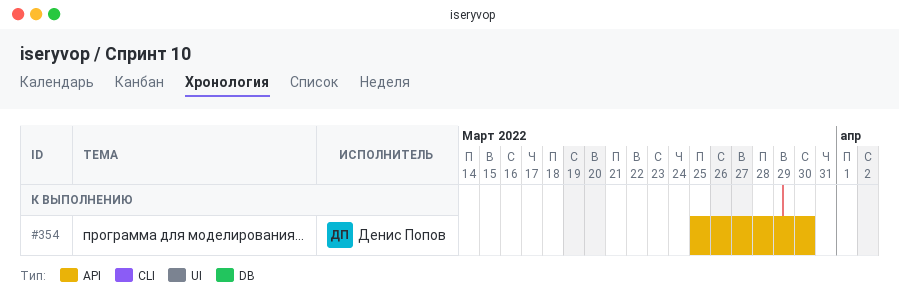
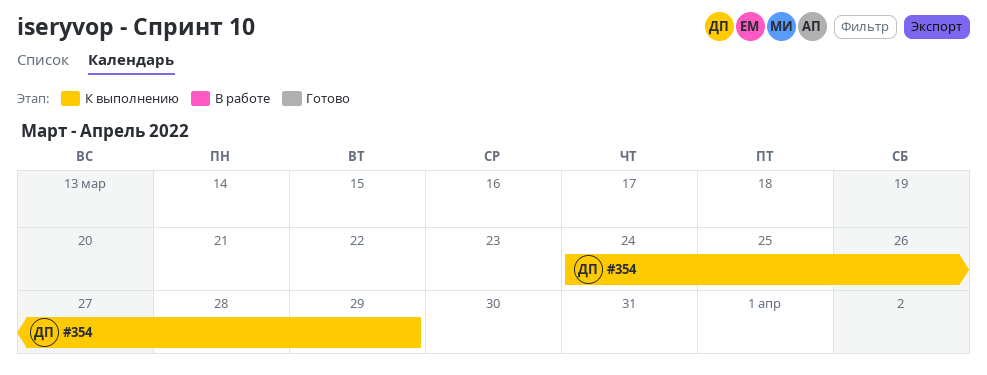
#354, start: Mar 25 -> Mar 24
#354, due: Mar 30 -> Mar 29

